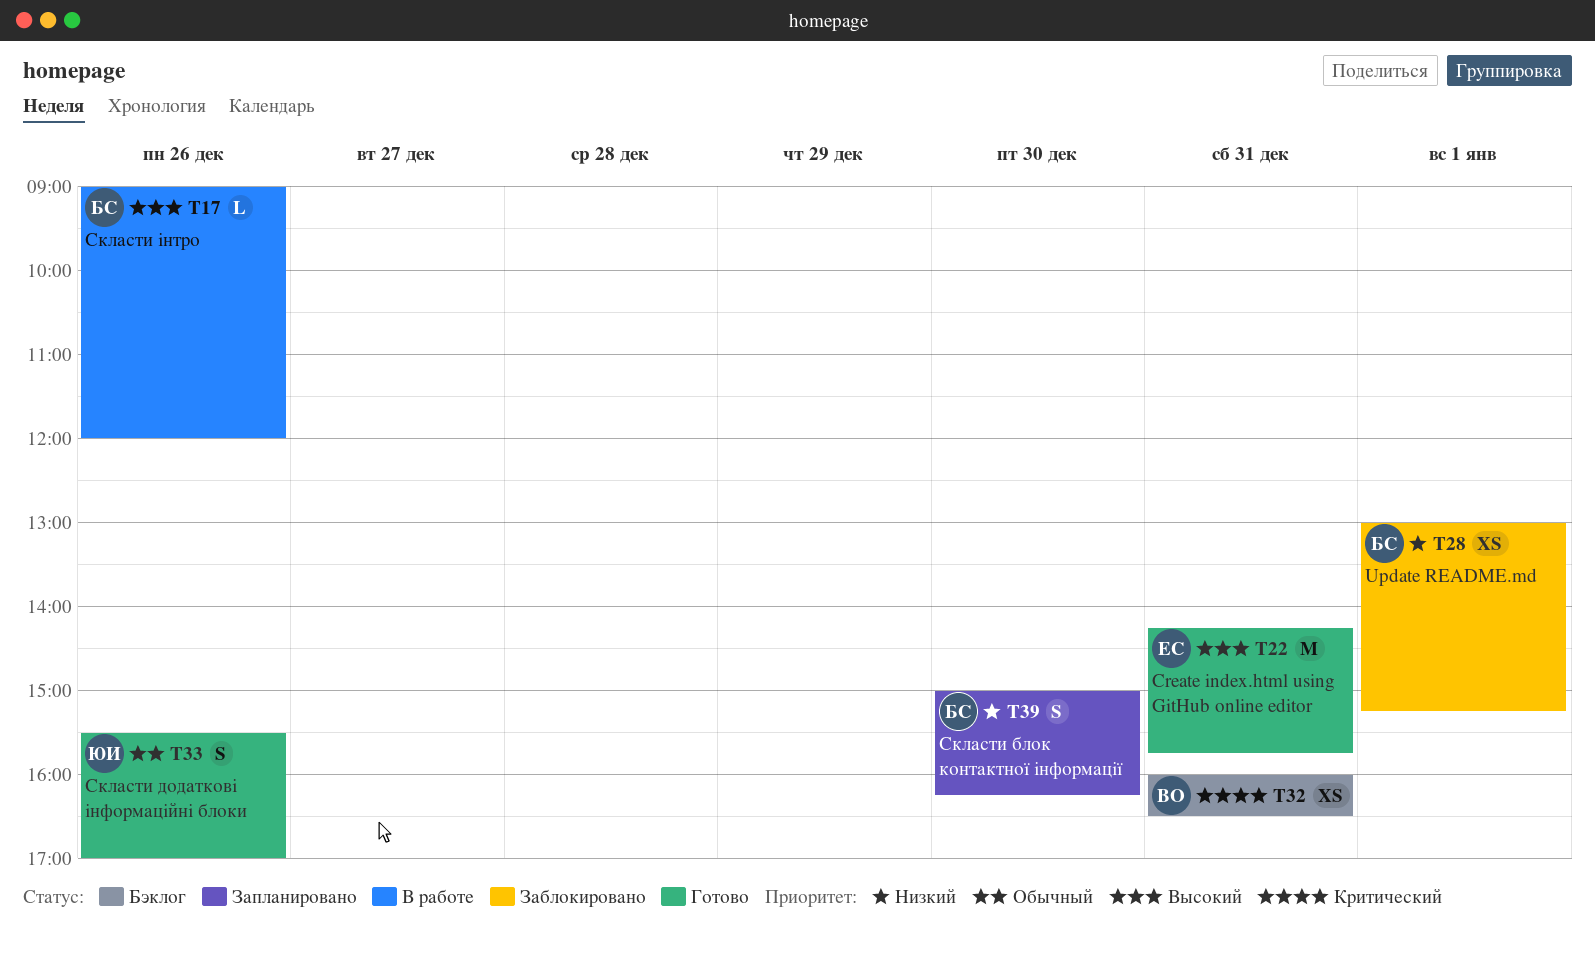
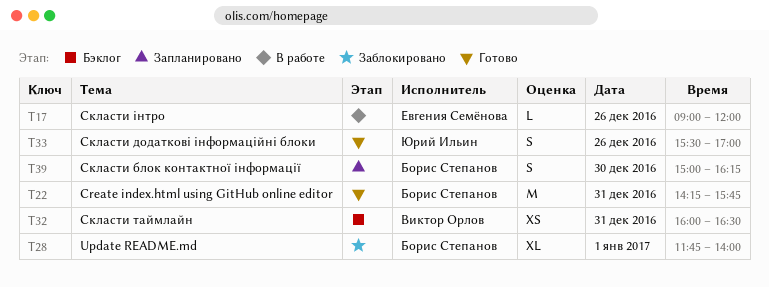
T17, owner: Борис Степанов -> Евгения Семёнова
T22, owner: Евгения Семёнова -> Борис Степанов
T28, estimate: XS -> XL
T28, begins: 13:00 -> 11:45
T28, ends: 15:15 -> 14:00

